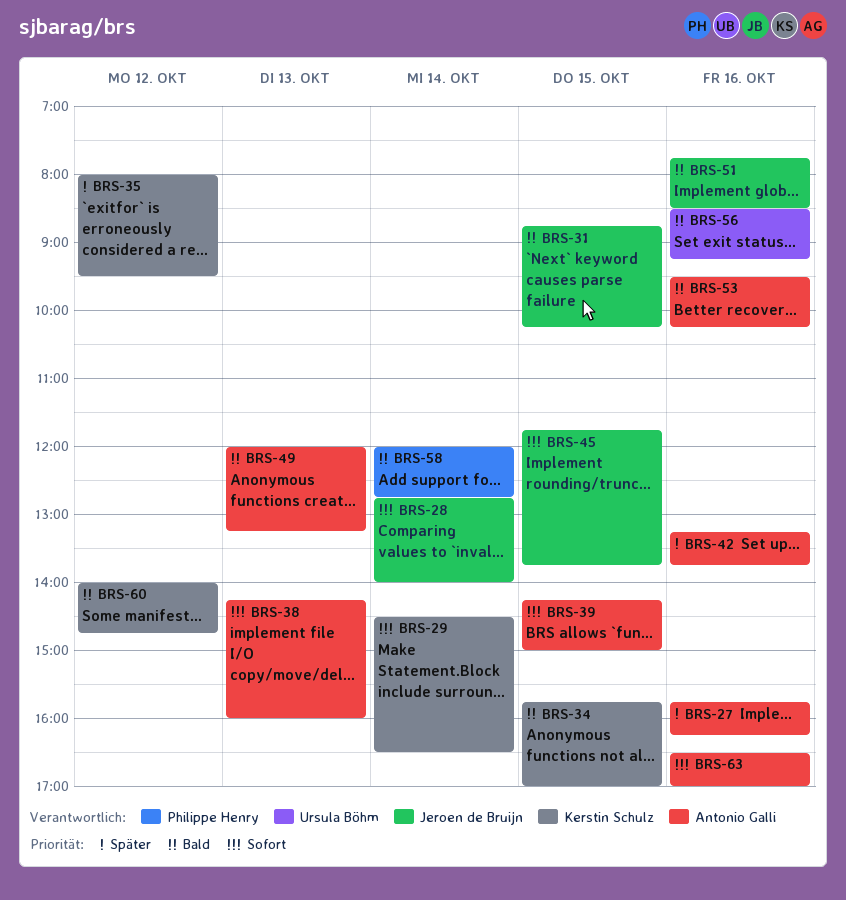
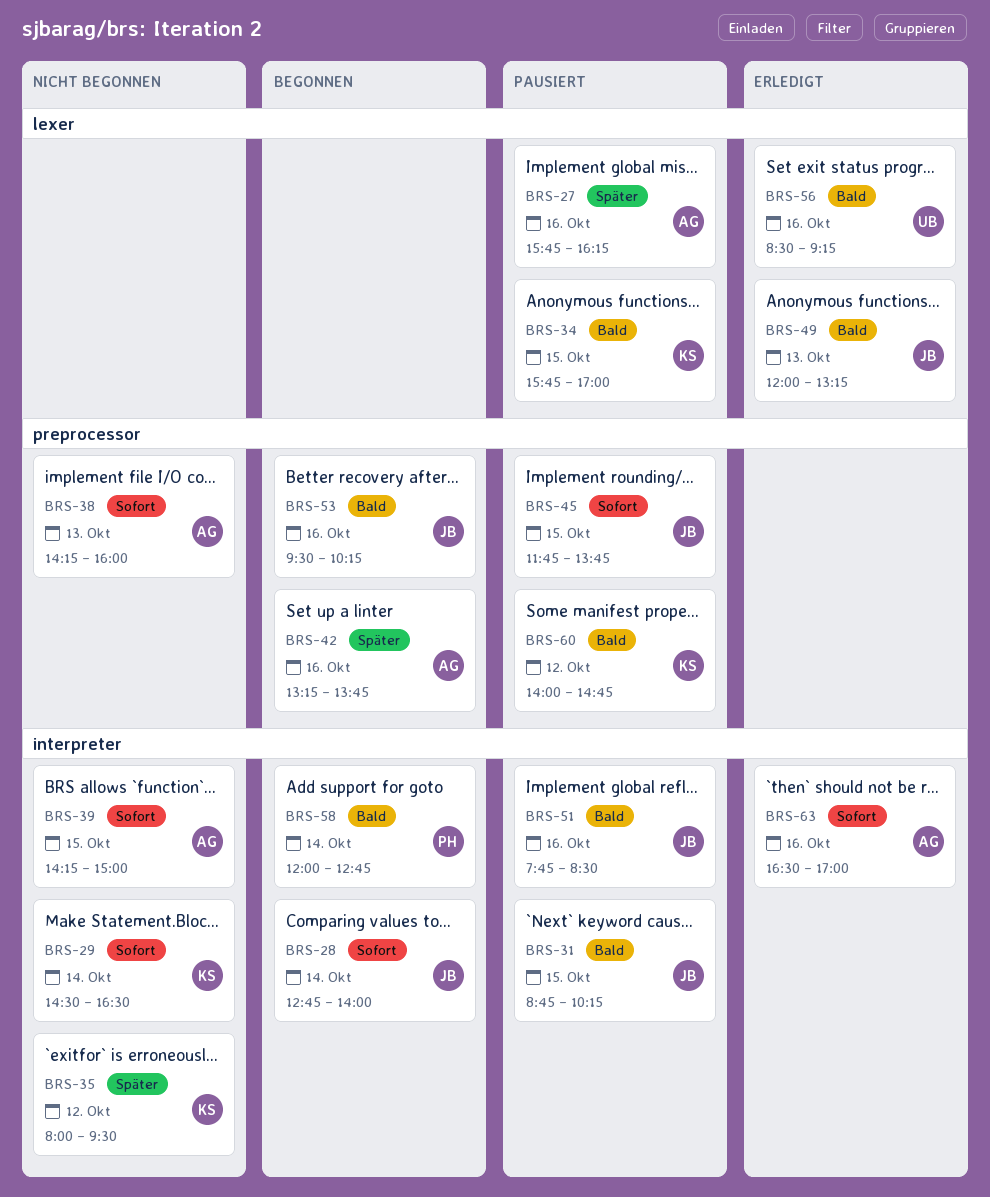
BRS-49, owner: Antonio Galli -> Jeroen de Bruijn
BRS-53, owner: Antonio Galli -> Jeroen de Bruijn

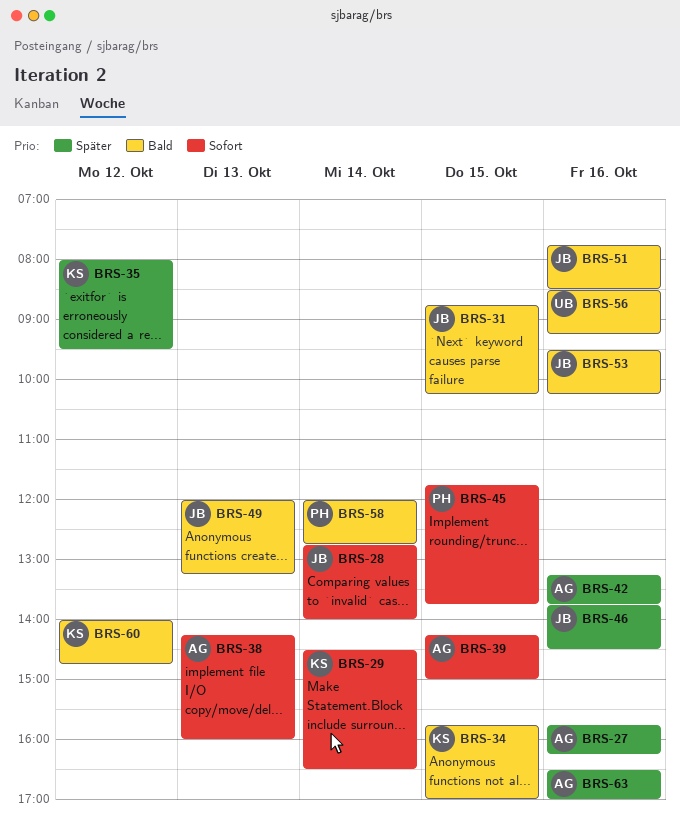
BRS-45, owner: JB -> PH
BRS-46: none -> present
BRS-63, priority: Sofort -> Später

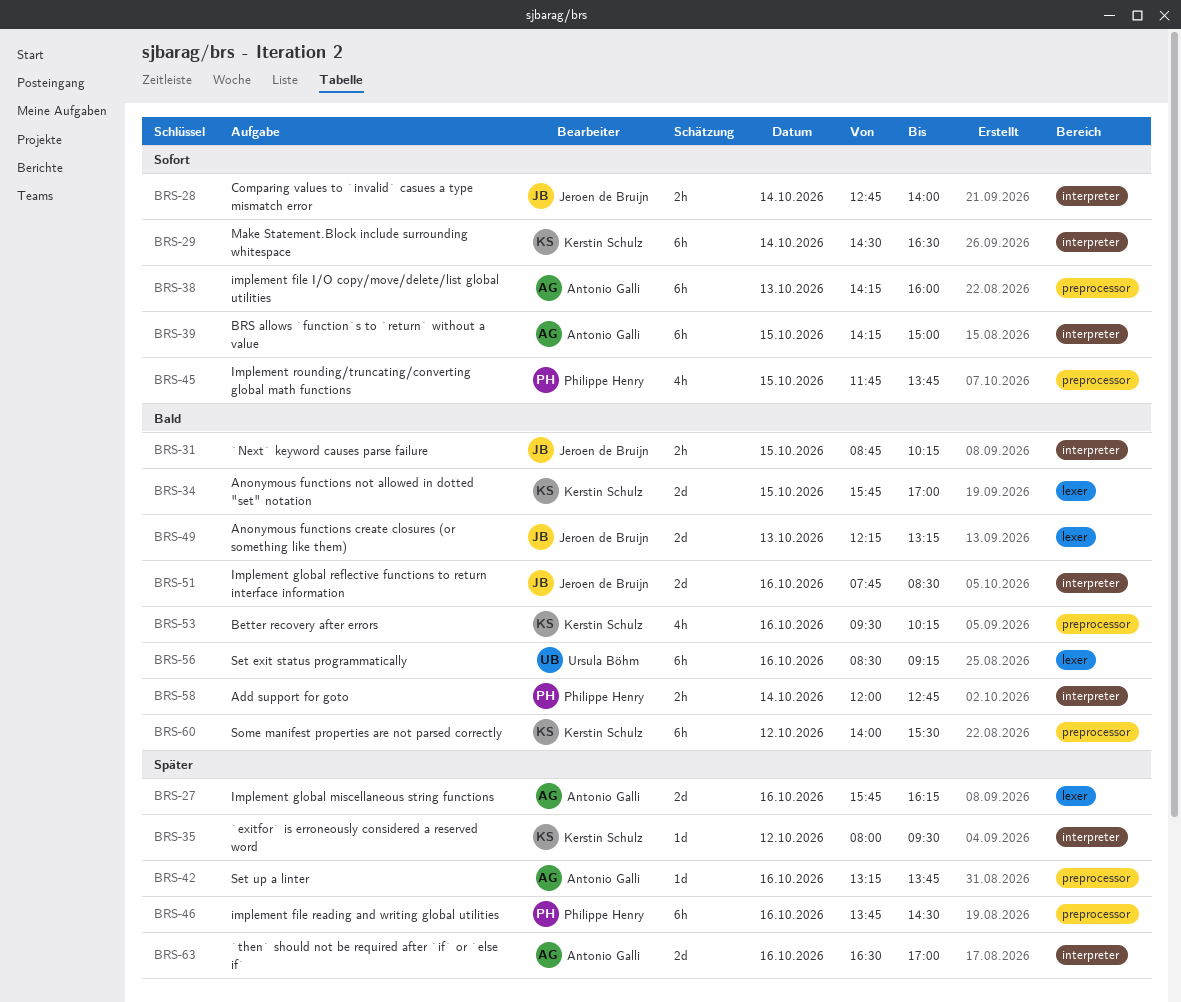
BRS-46, owner: Jeroen de Bruijn -> Philippe Henry
BRS-49, begins: 12:00 -> 12:15
BRS-53, owner: Jeroen de Bruijn -> Kerstin Schulz
BRS-60, ends: 14:45 -> 15:30

